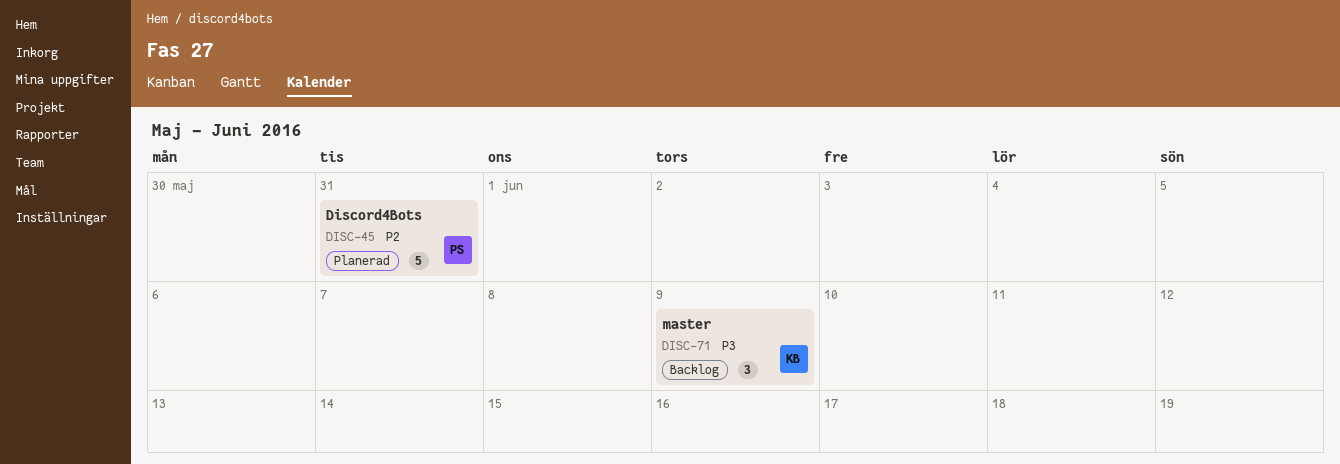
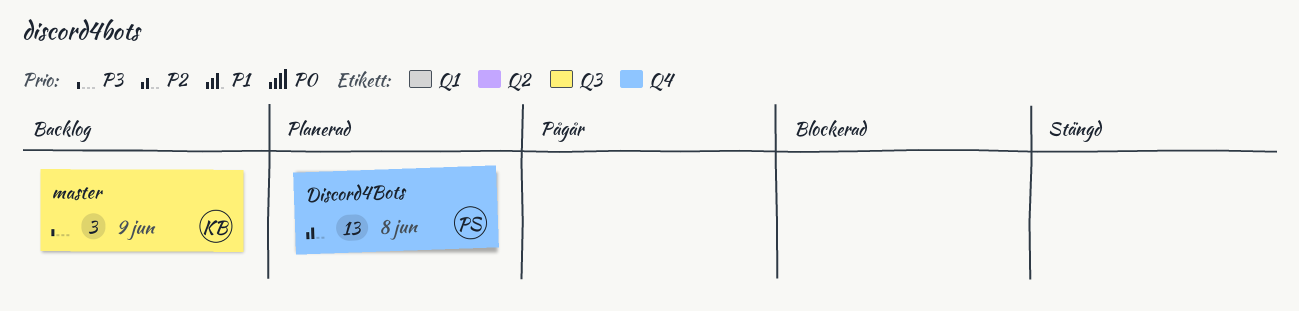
Discord4Bots, estimate: 5 -> 13
Discord4Bots, due: May 31 -> Jun 8

